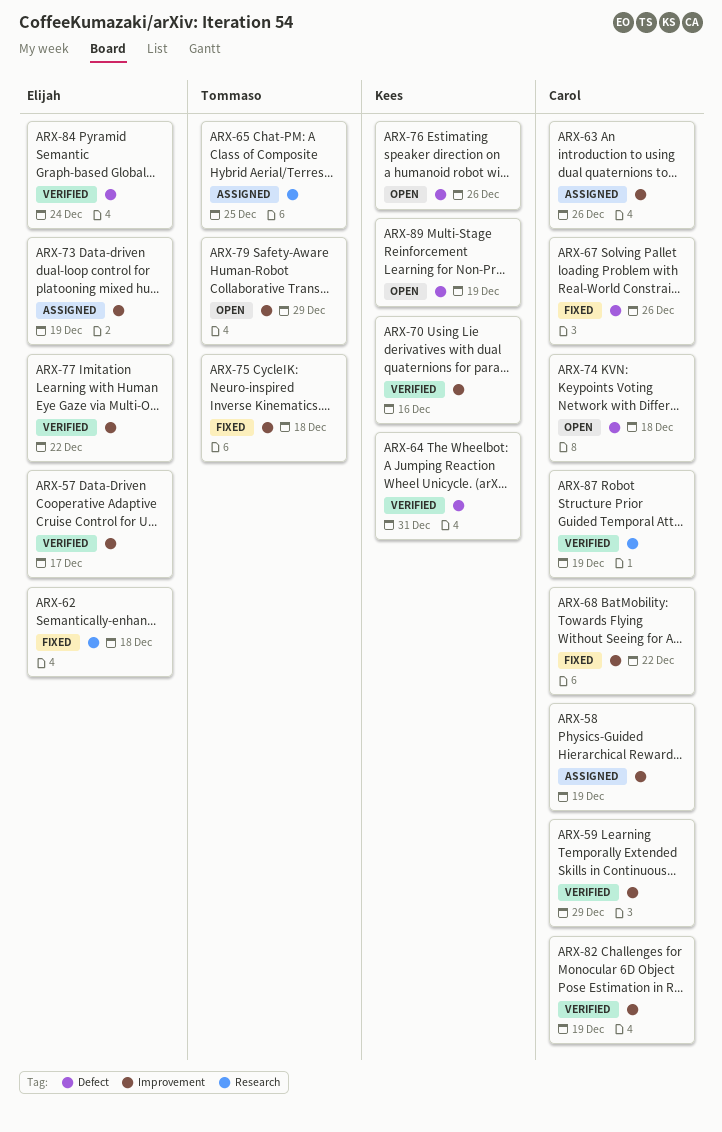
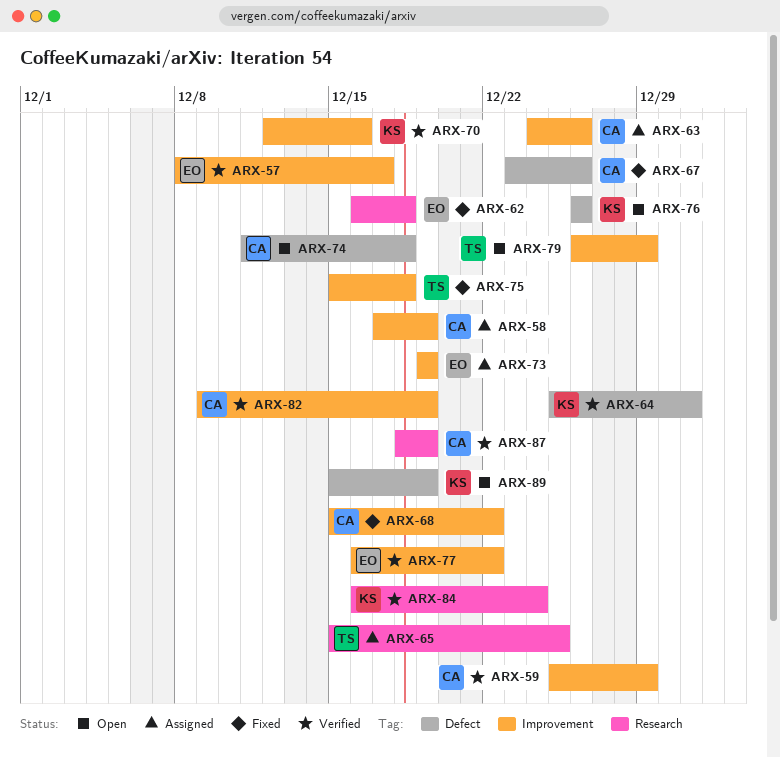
ARX-84, owner: Elijah -> Kees
ARX-84, label: Defect -> Research

